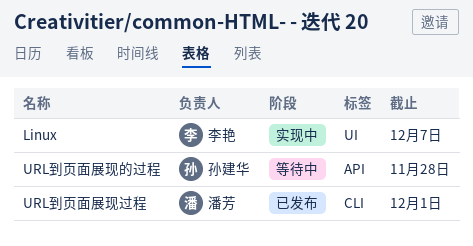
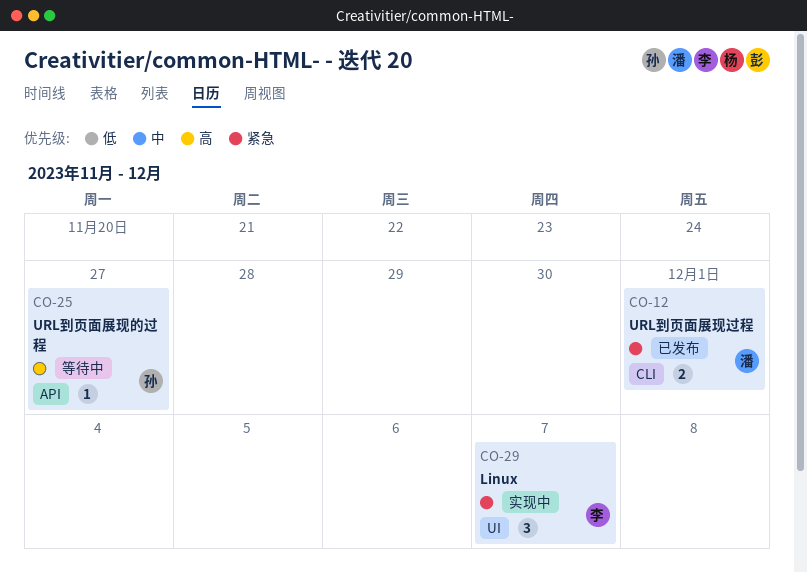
URL到页面展现的过程, due: Nov 28 -> Nov 27

